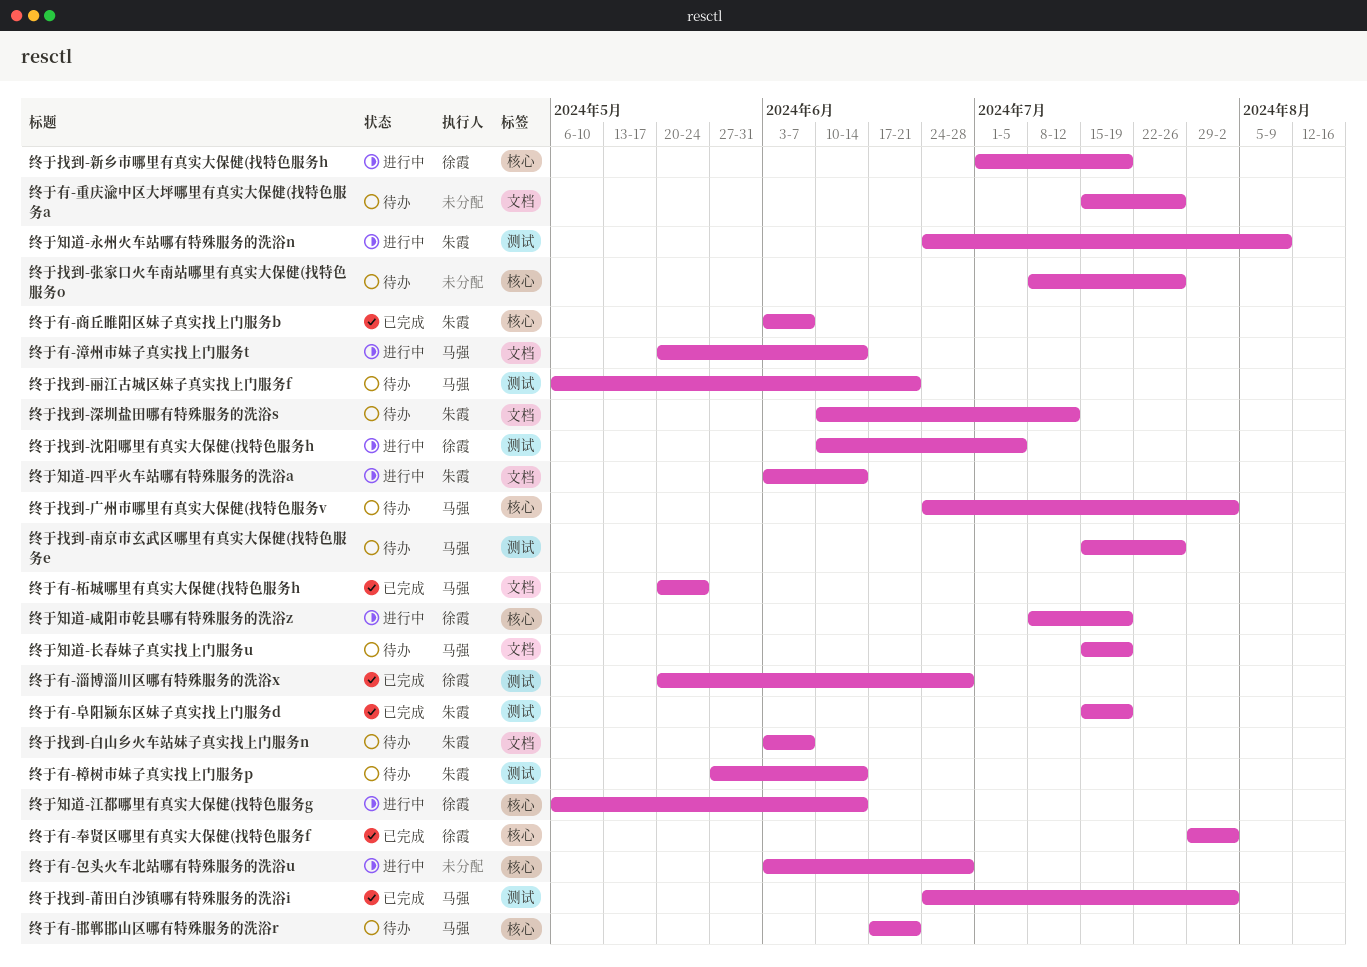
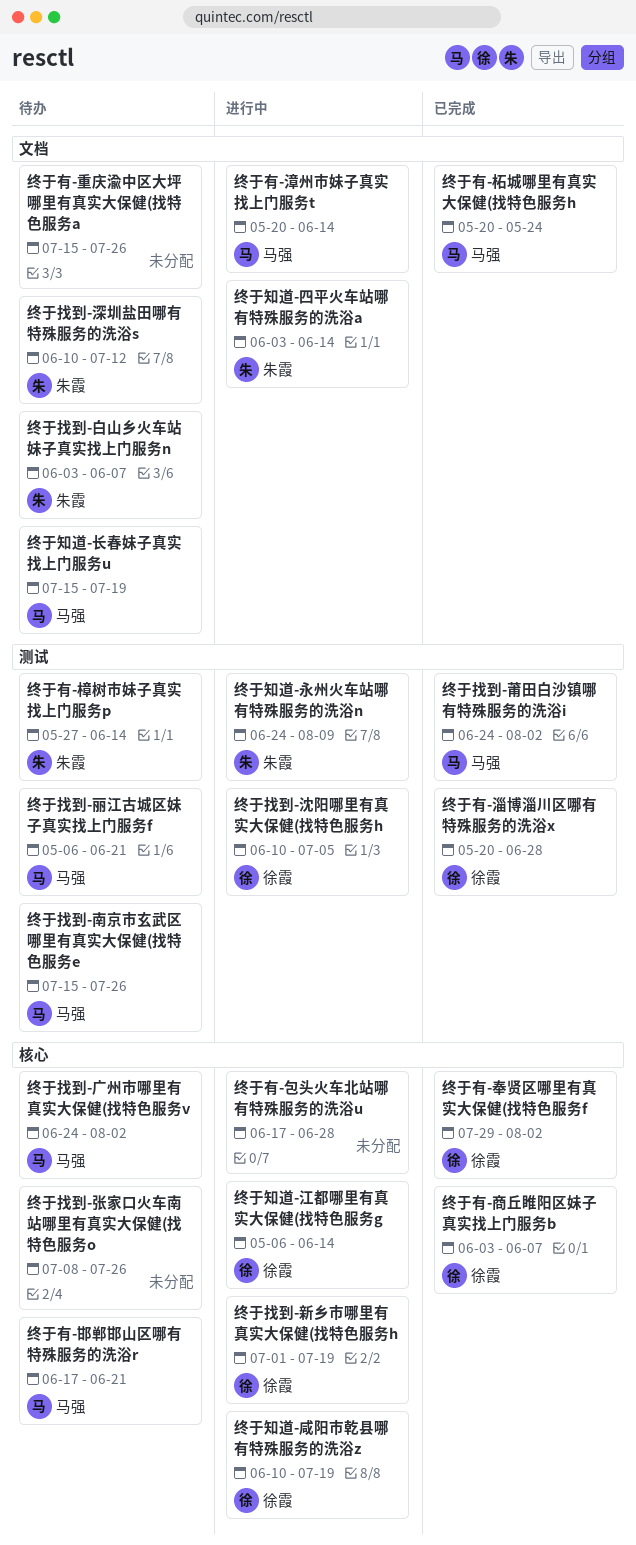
终于有-包头火车北站哪有特殊服务的洗浴u, start: Jun 3 -> Jun 17
终于有-商丘睢阳区妹子真实找上门服务b, owner: 朱霞 -> 徐霞
终于有-阜阳颍东区妹子真实找上门服务d: present -> none
终于知道-咸阳市乾县哪有特殊服务的洗浴z, start: Jul 8 -> Jun 10

